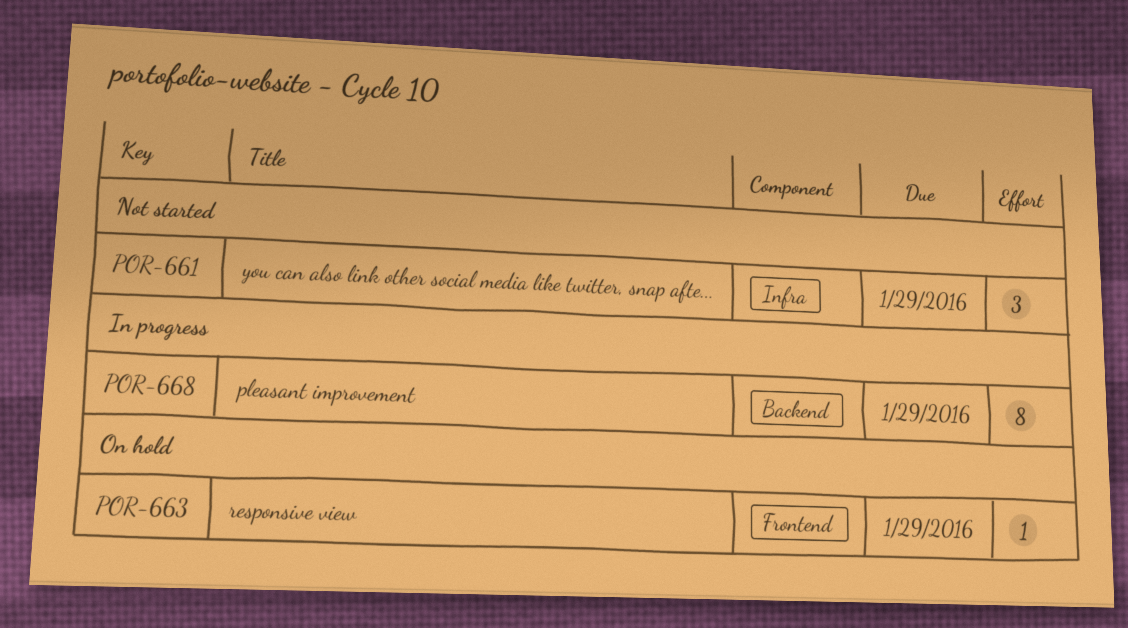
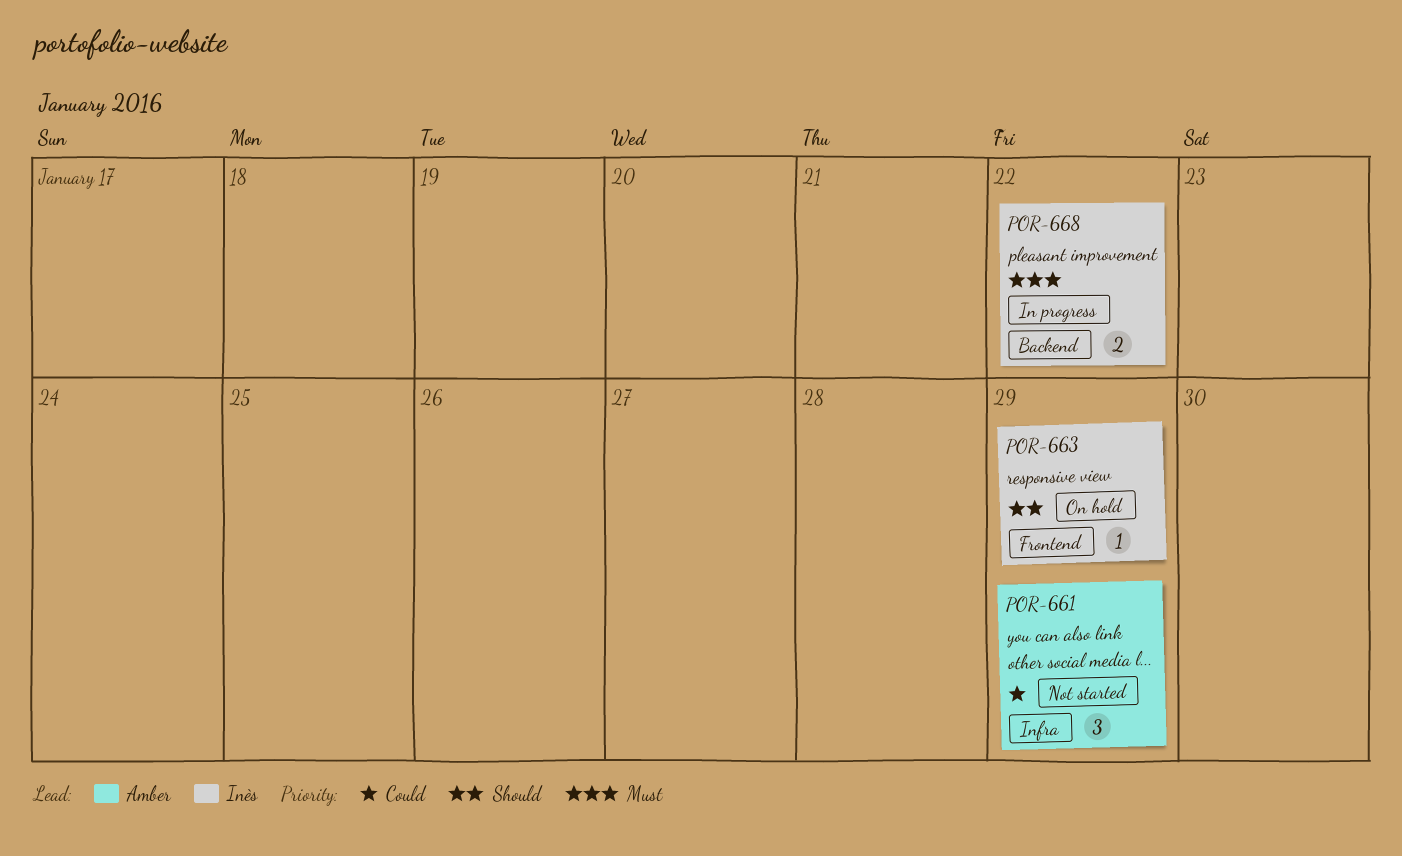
POR-668, estimate: 8 -> 2
POR-668, due: Jan 29 -> Jan 22

